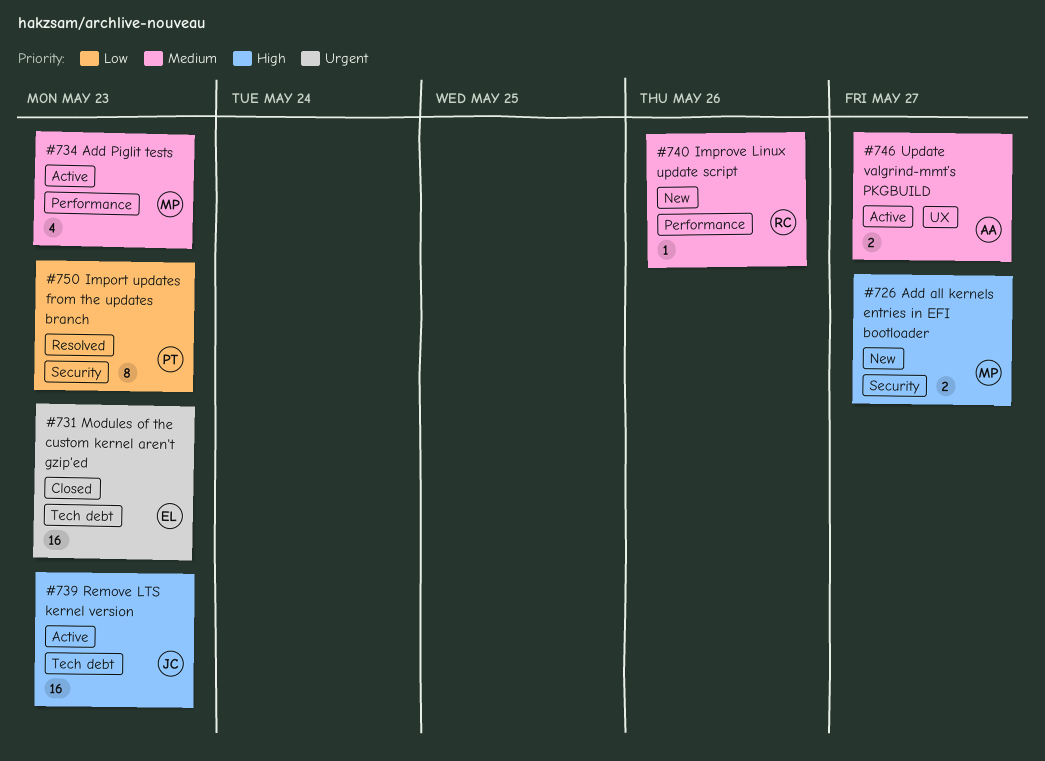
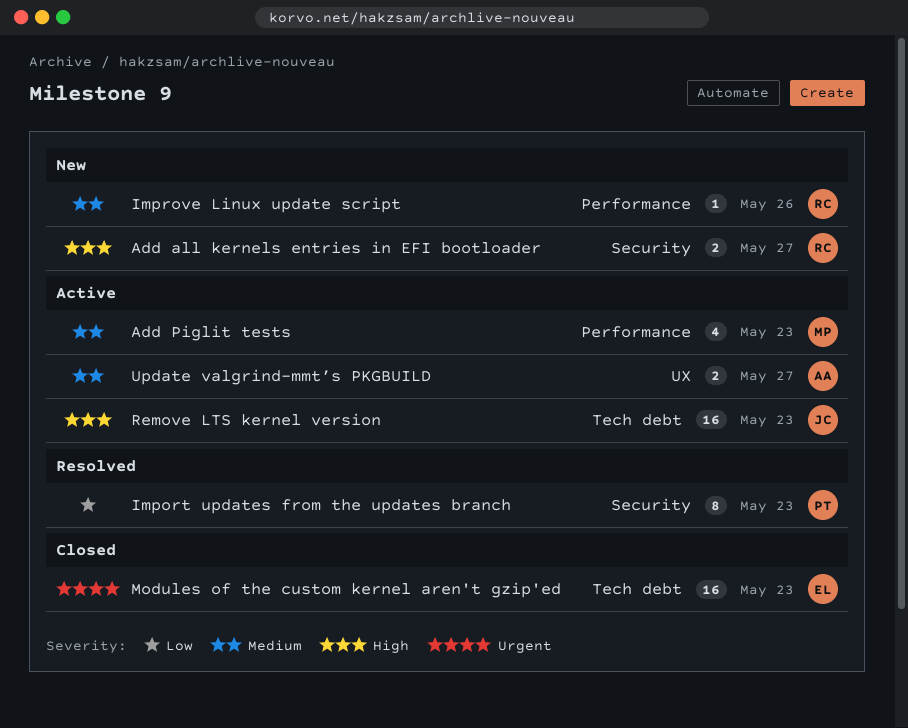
Add all kernels entries in EFI bootloader, owner: MP -> RC

